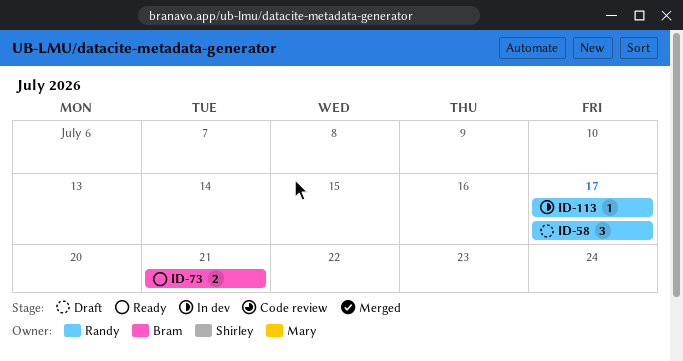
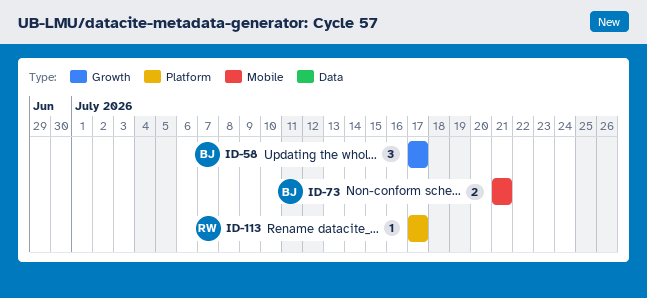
ID-58, owner: Randy -> Bram

